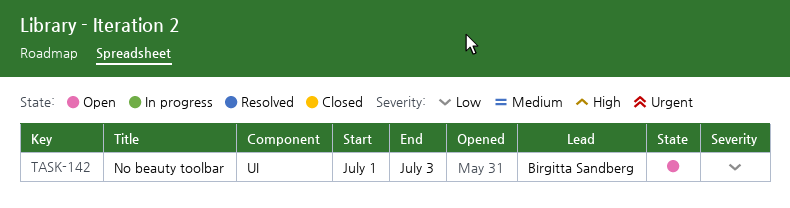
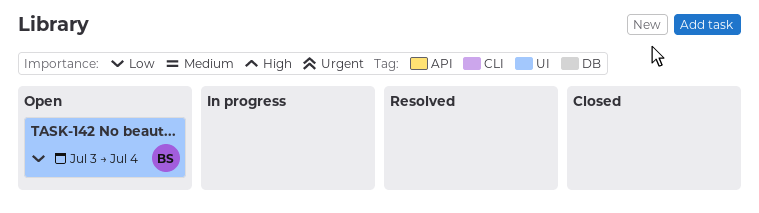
TASK-142, start: Jul 1 -> Jul 3
TASK-142, due: Jul 3 -> Jul 4

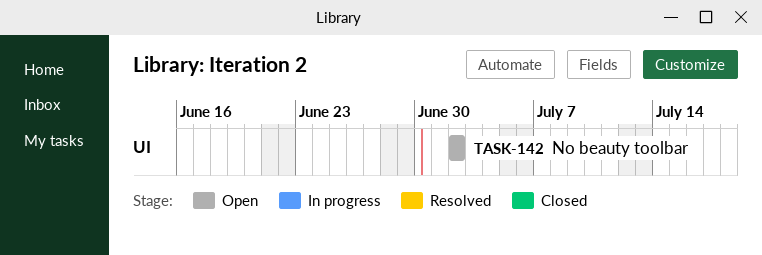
TASK-142, start: Jul 3 -> Jul 2
TASK-142, due: Jul 4 -> Jul 2

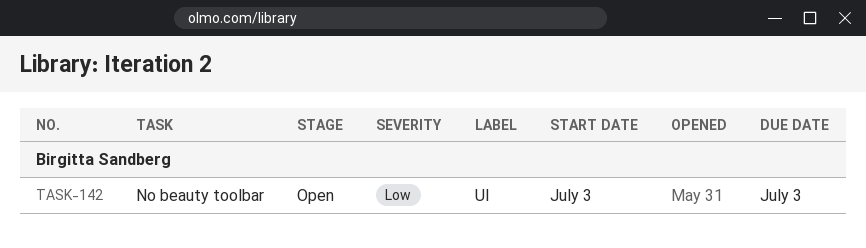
TASK-142, start: Jul 2 -> Jul 3
TASK-142, due: Jul 2 -> Jul 3

